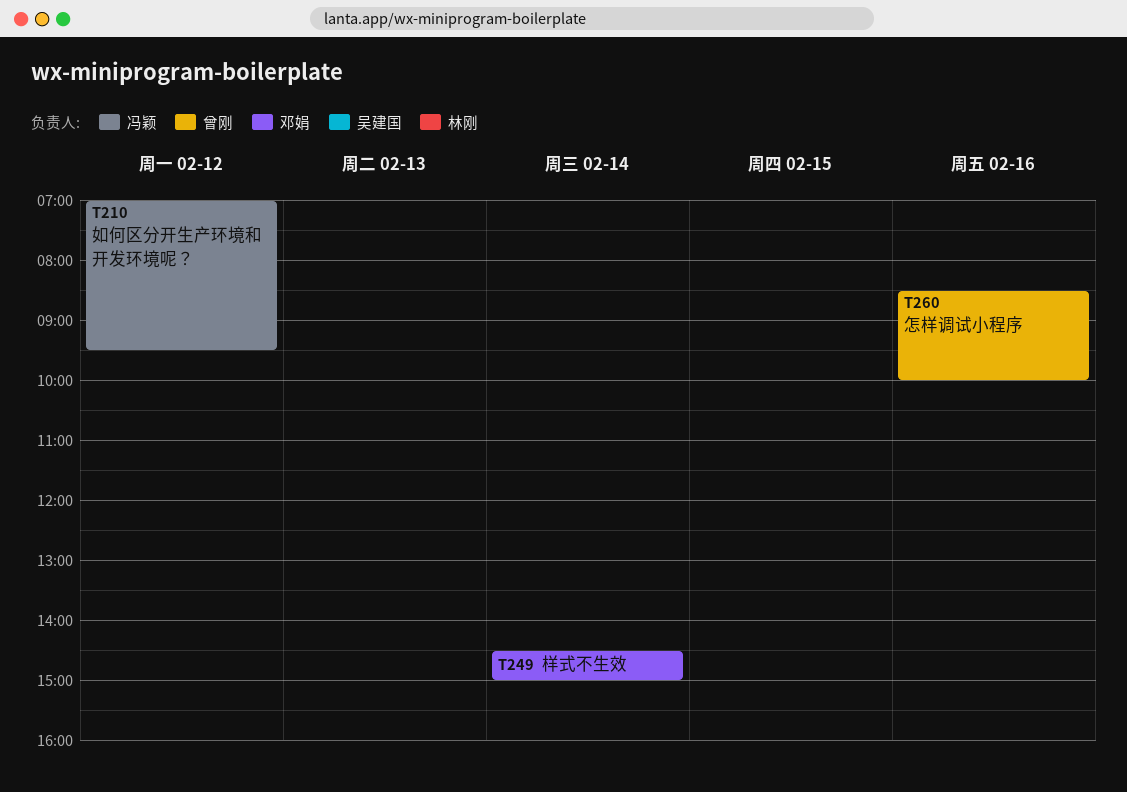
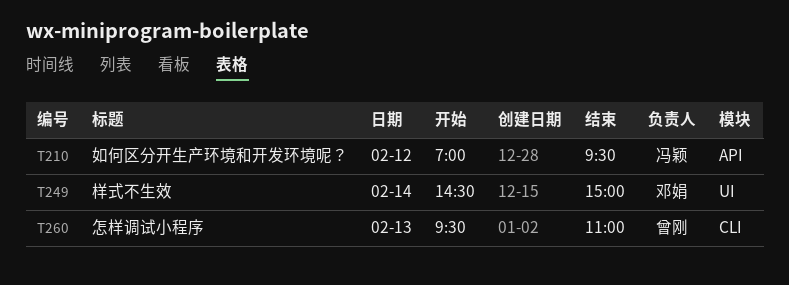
T260, day: Feb 16 -> Feb 13
T260, begins: 08:30 -> 09:30
T260, ends: 10:00 -> 11:00

